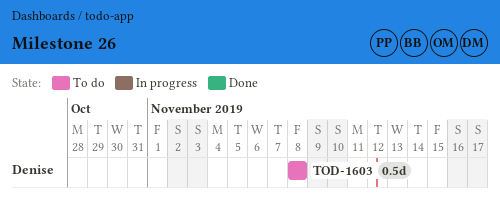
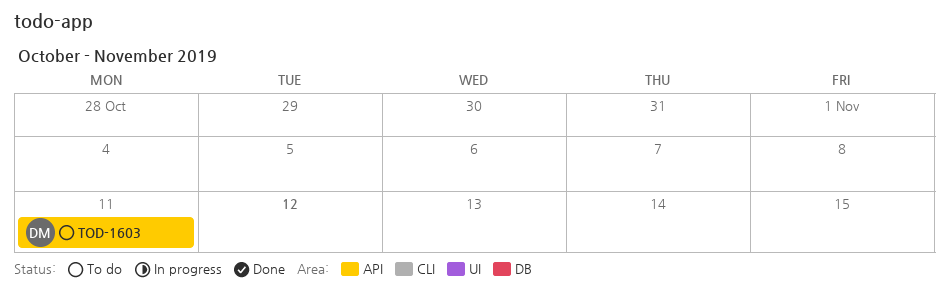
TOD-1603, start: Nov 8 -> Nov 11
TOD-1603, due: Nov 8 -> Nov 11

